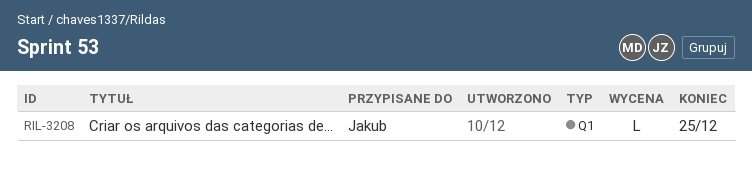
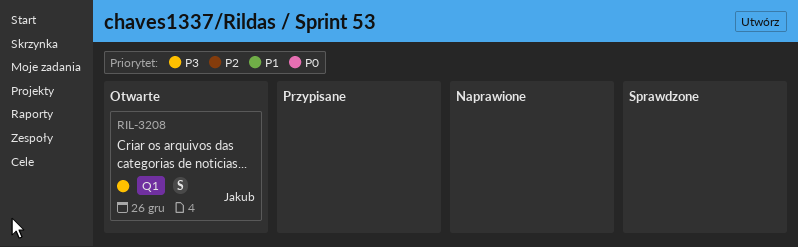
RIL-3208, estimate: L -> S
RIL-3208, due: Dec 25 -> Dec 26

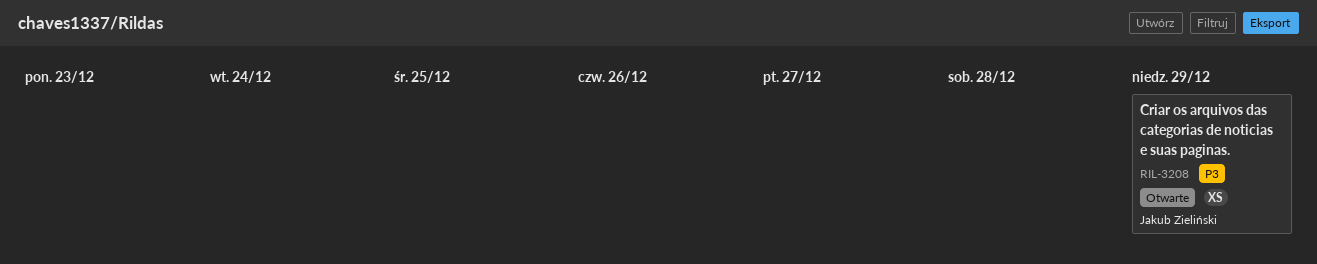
RIL-3208, estimate: S -> XS
RIL-3208, due: Dec 26 -> Dec 29

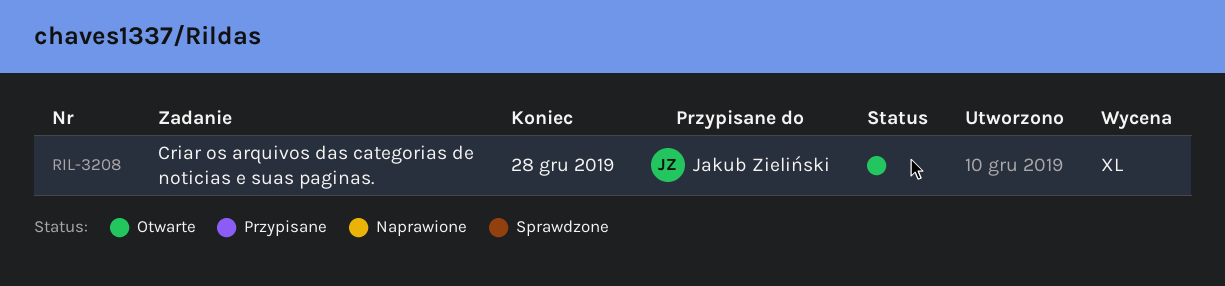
RIL-3208, estimate: XS -> XL
RIL-3208, due: Dec 29 -> Dec 28

